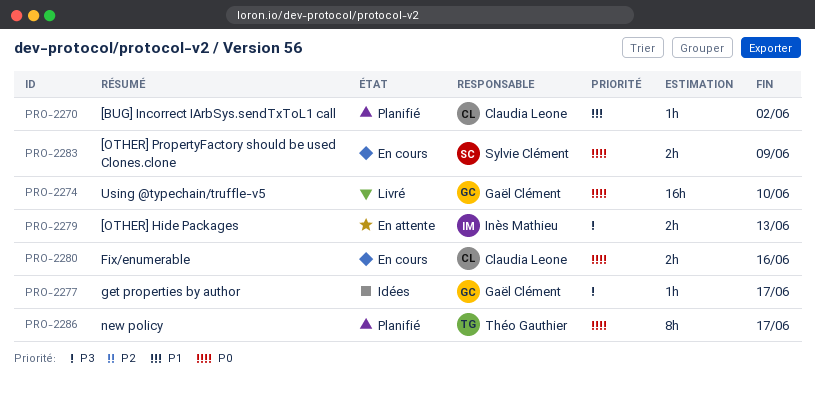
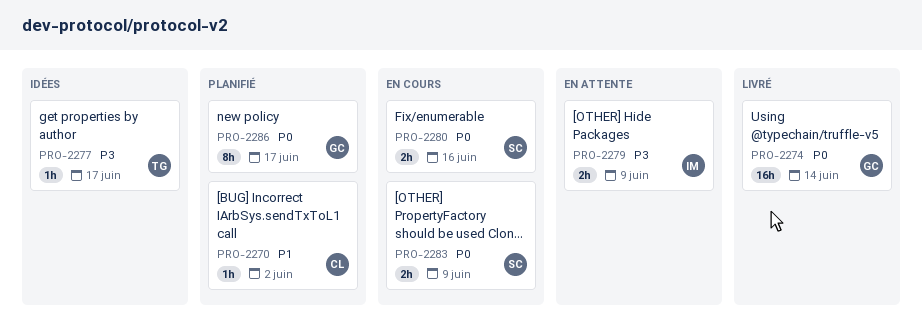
PRO-2274, due: Jun 10 -> Jun 14
PRO-2277, owner: Gaël Clément -> Théo Gauthier
PRO-2279, due: Jun 13 -> Jun 9
PRO-2280, owner: Claudia Leone -> Sylvie Clément
PRO-2286, owner: Théo Gauthier -> Gaël Clément

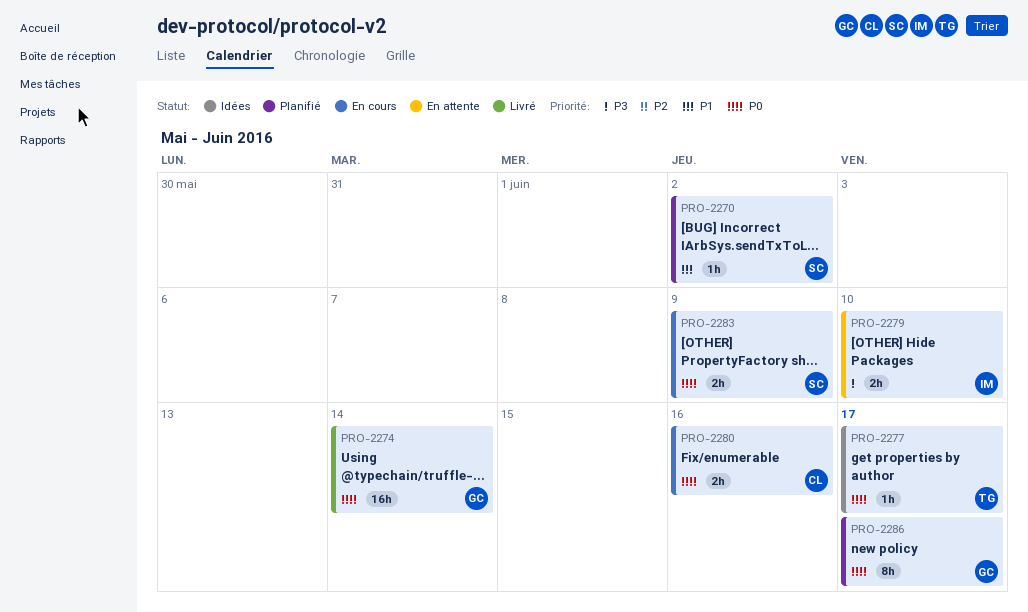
PRO-2270, owner: CL -> SC
PRO-2277, priority: P3 -> P0
PRO-2279, due: Jun 9 -> Jun 10
PRO-2280, owner: SC -> CL

